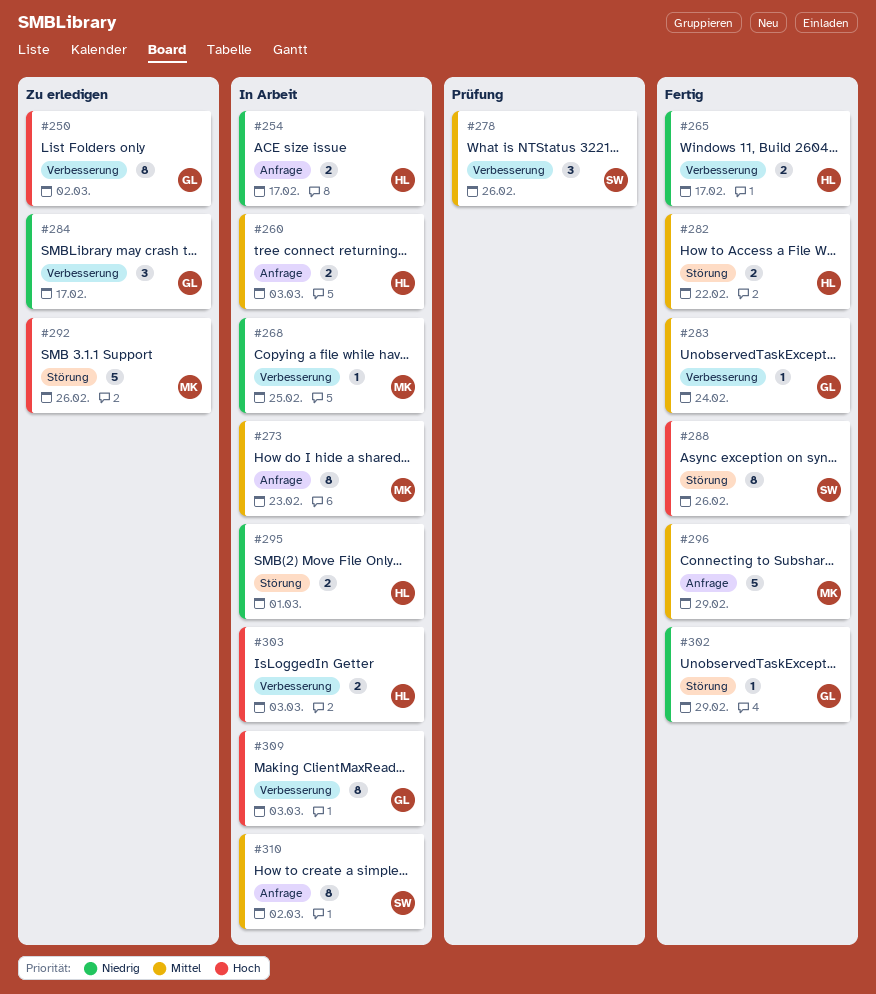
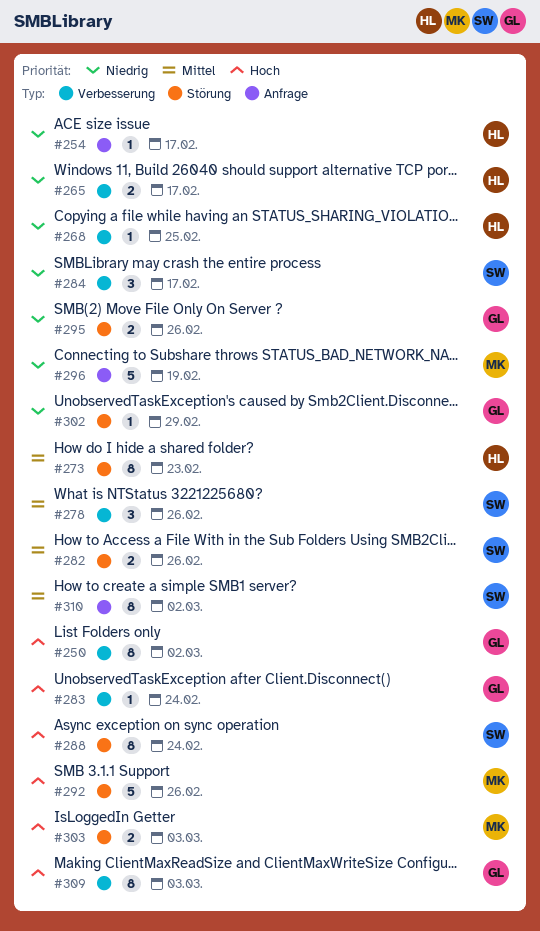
#254, estimate: 2 -> 1
#260: present -> none
#268, owner: MK -> HL
#273, owner: MK -> HL
#273, label: Anfrage -> Störung
#282, owner: HL -> SW
#282, due: Feb 22 -> Feb 26
#283, priority: Mittel -> Hoch
#284, owner: GL -> SW
#288, due: Feb 26 -> Feb 24
#295, owner: HL -> GL
#295, due: Mar 1 -> Feb 26
#296, priority: Mittel -> Niedrig
#296, due: Feb 29 -> Feb 19
#303, owner: HL -> MK
#303, label: Verbesserung -> Störung

